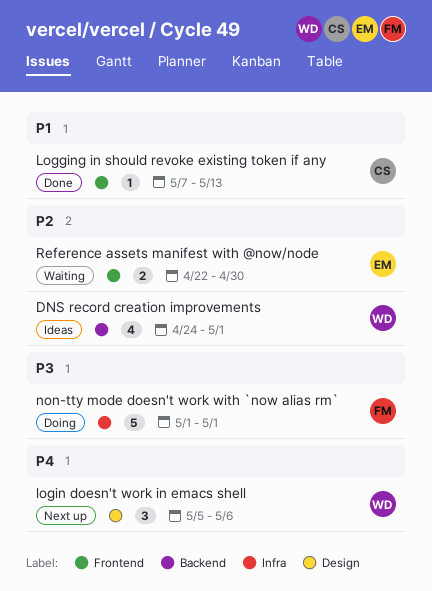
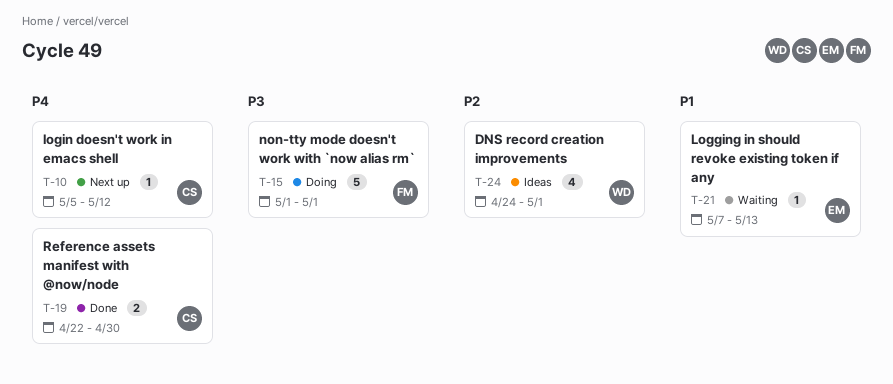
Logging in should revoke existing token if any, status: Done -> Waiting
Logging in should revoke existing token if any, owner: CS -> EM
login doesn't work in emacs shell, owner: WD -> CS
login doesn't work in emacs shell, estimate: 3 -> 1
login doesn't work in emacs shell, due: May 6 -> May 12
Reference assets manifest with @now/node, status: Waiting -> Done
Reference assets manifest with @now/node, owner: EM -> CS
Reference assets manifest with @now/node, priority: P2 -> P4

